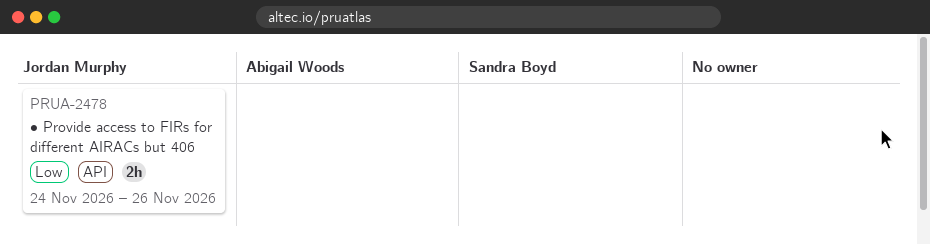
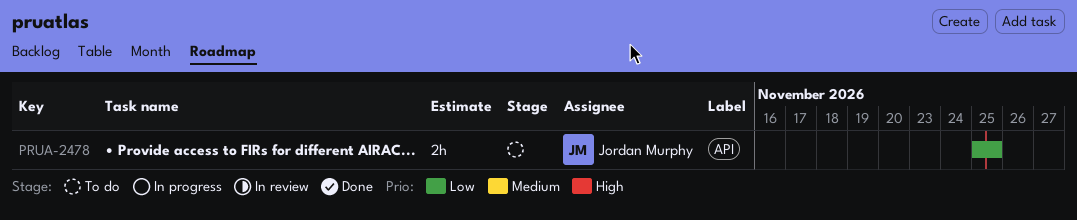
PRUA-2478, start: Nov 24 -> Nov 25
PRUA-2478, due: Nov 26 -> Nov 25

